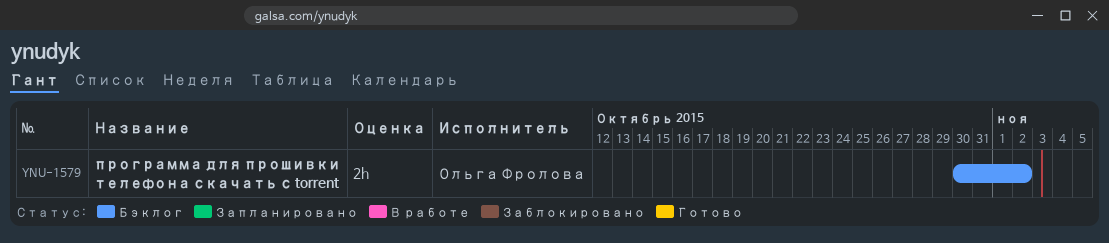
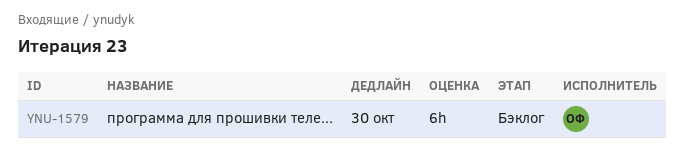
YNU-1579, estimate: 2h -> 6h
YNU-1579, due: Nov 2 -> Oct 30

